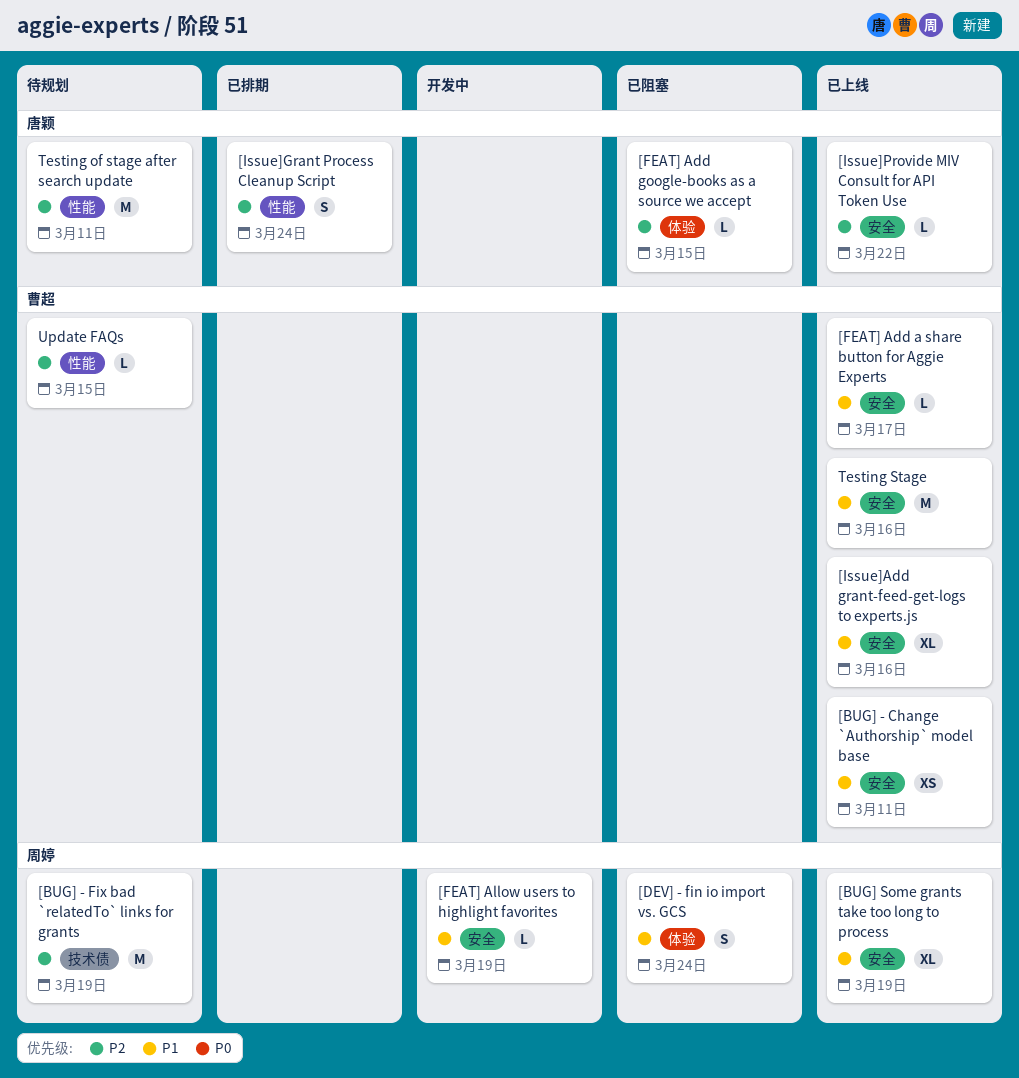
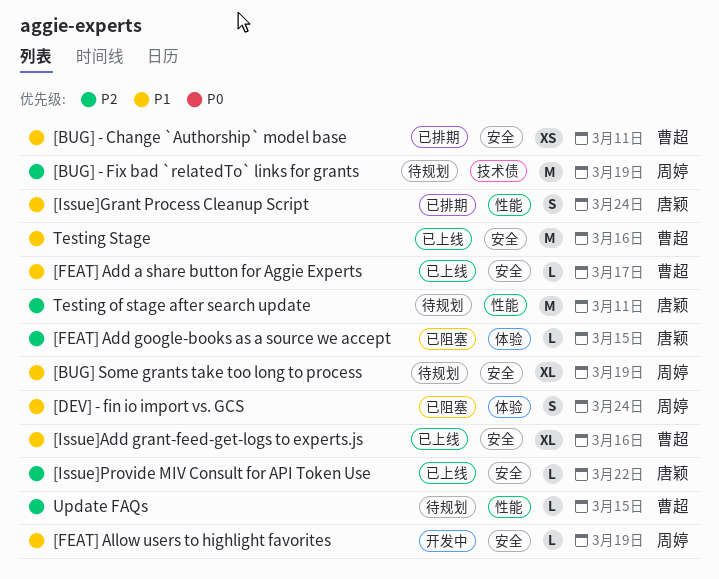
[BUG] - Change `Authorship` model base, status: 已上线 -> 已排期
[BUG] Some grants take too long to process, status: 已上线 -> 待规划
[Issue]Grant Process Cleanup Script, priority: P2 -> P1

